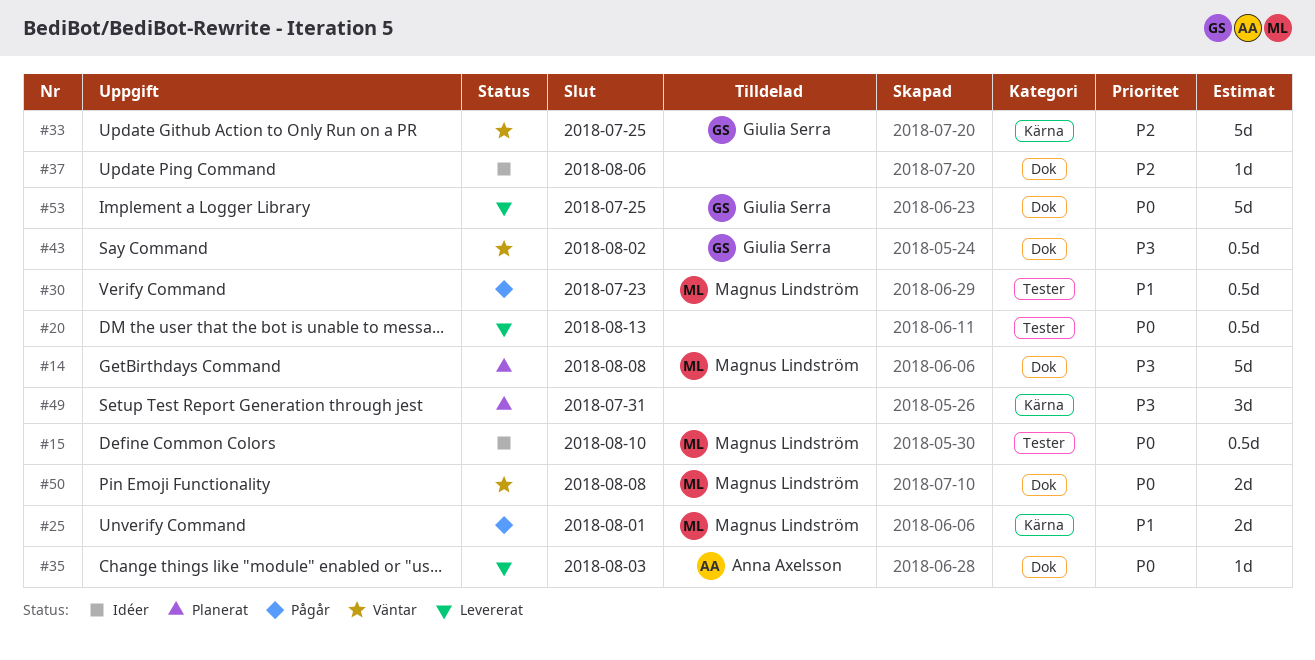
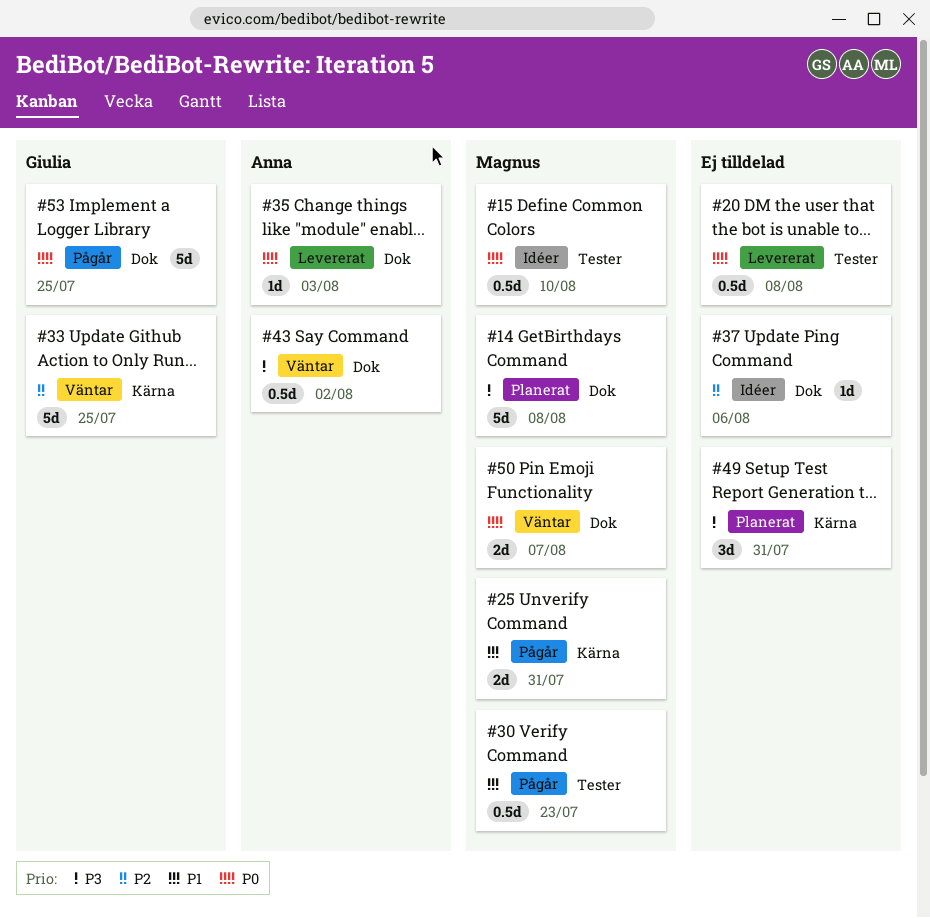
#20, due: Aug 13 -> Aug 8
#25, due: Aug 1 -> Jul 31
#43, owner: Giulia Serra -> Anna Axelsson
#50, due: Aug 8 -> Aug 7
#53, status: Levererat -> Pågår

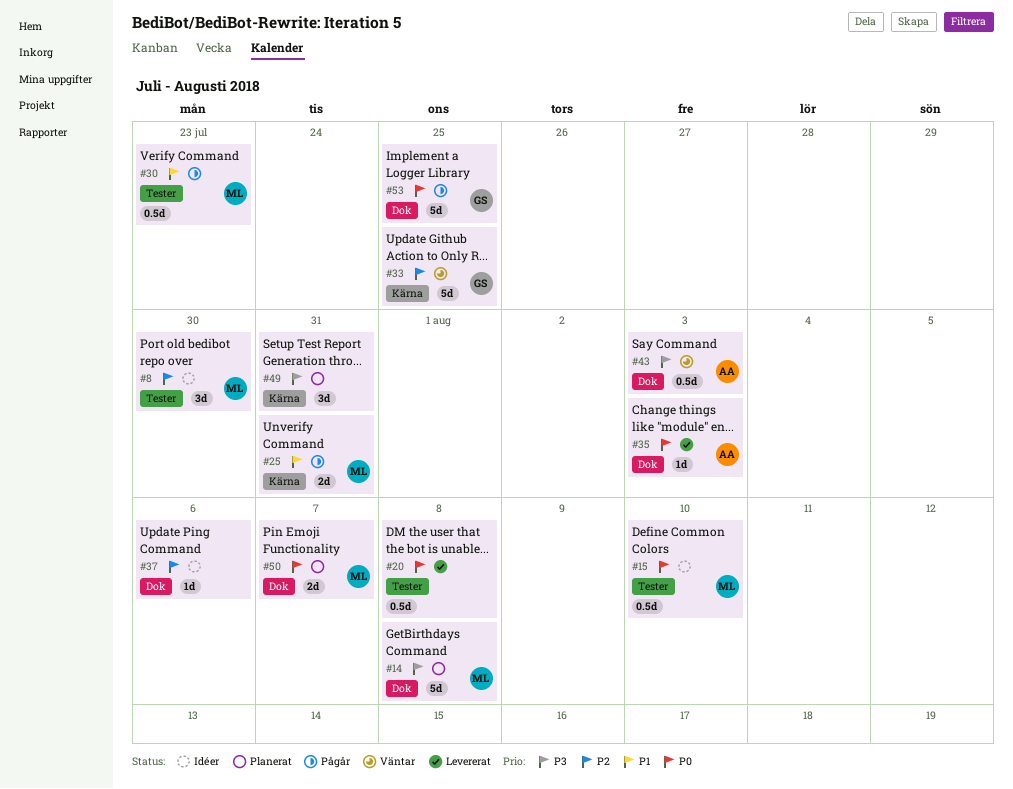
#8: none -> present
#43, due: Aug 2 -> Aug 3
#50, status: Väntar -> Planerat

